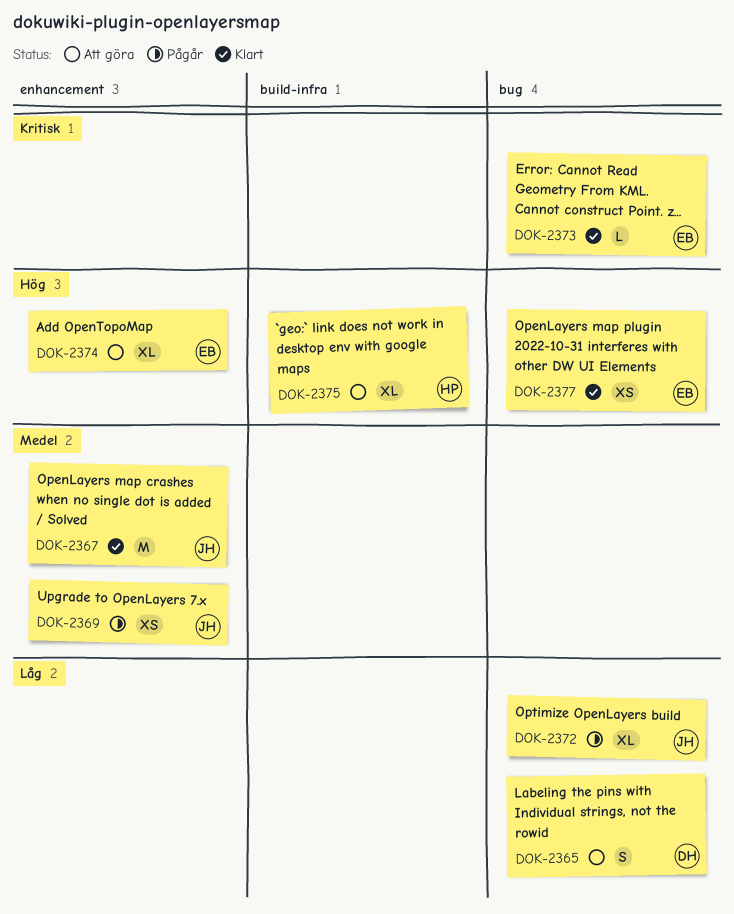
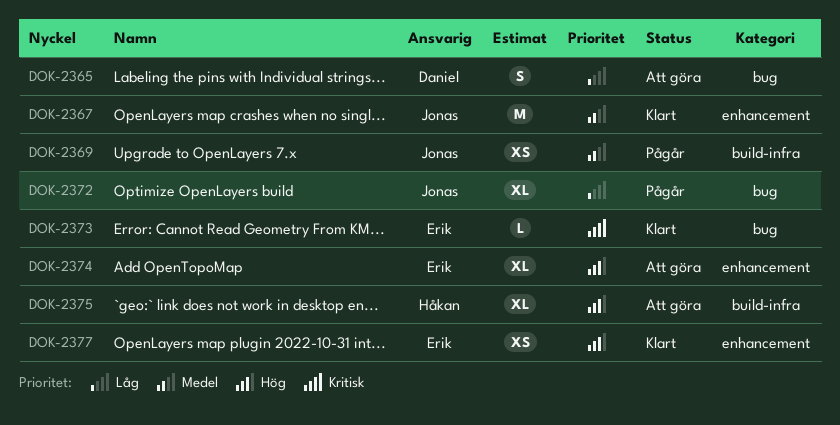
DOK-2369, label: enhancement -> build-infra
DOK-2377, label: bug -> enhancement

